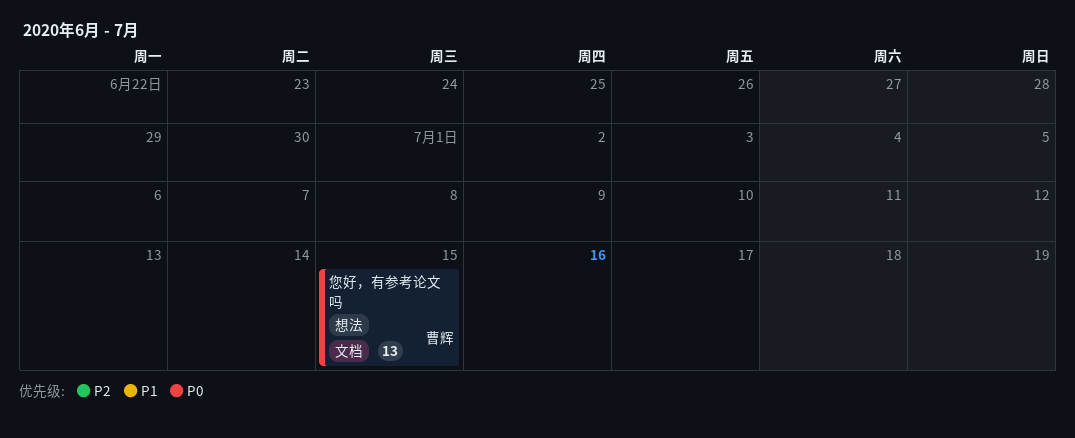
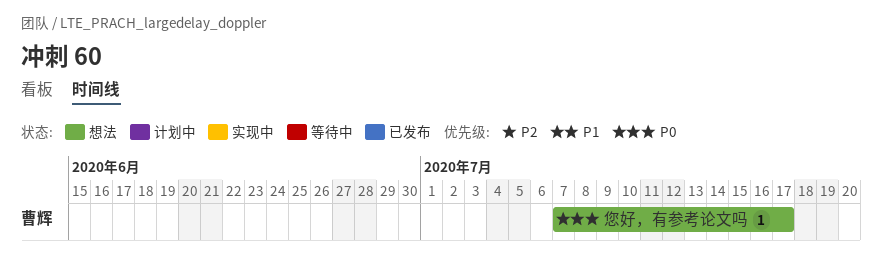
您好，有参考论文吗, estimate: 13 -> 1
您好，有参考论文吗, due: Jul 15 -> Jul 17

